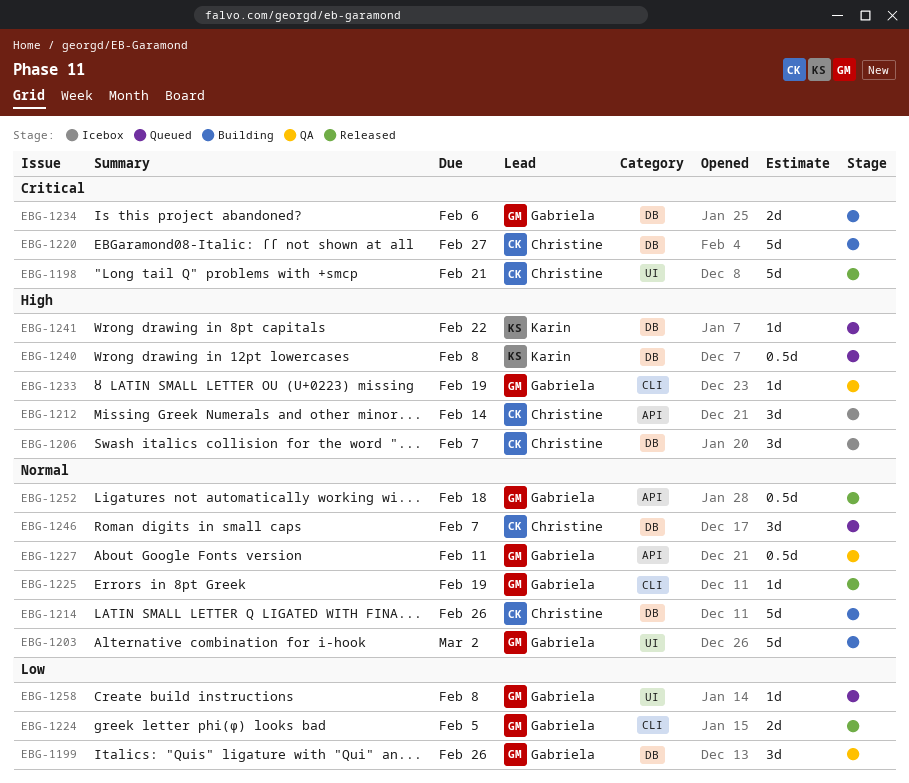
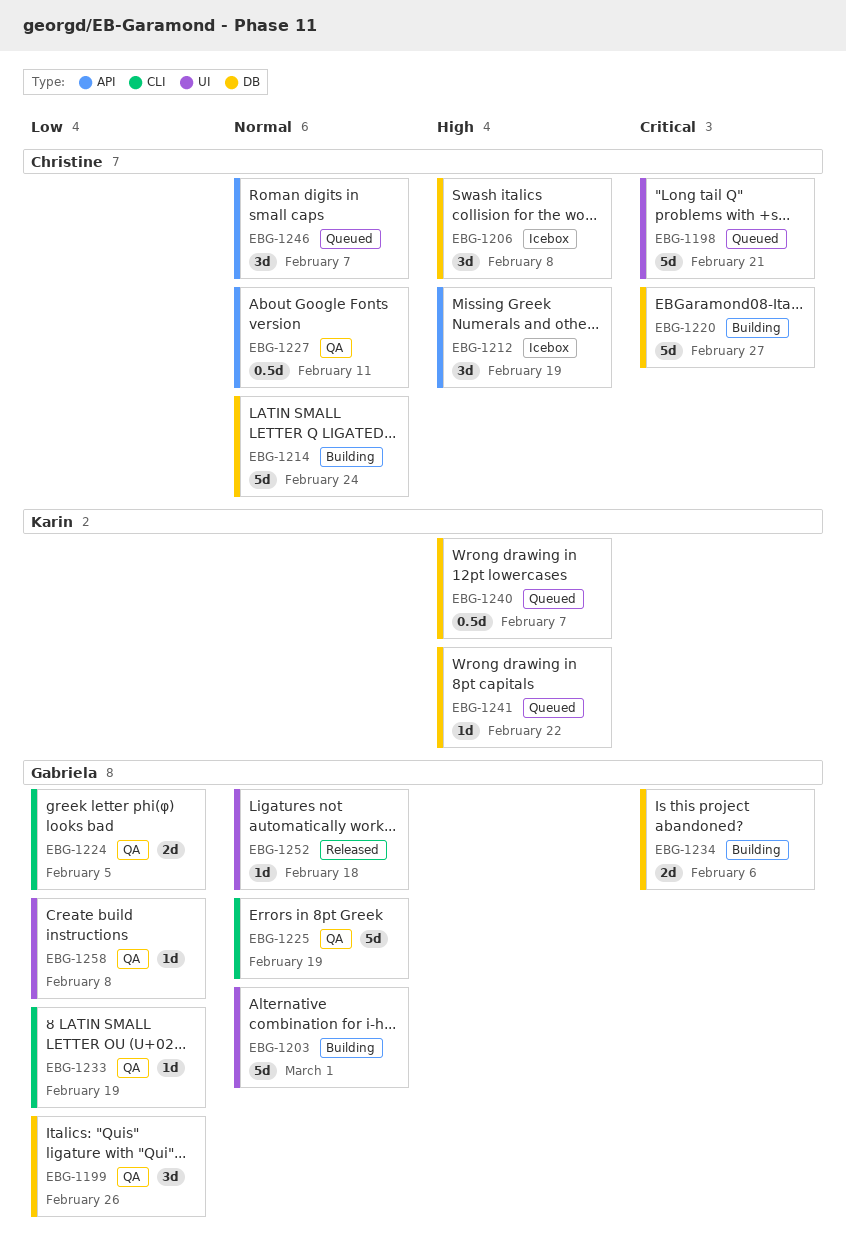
EBG-1198, status: Released -> Queued
EBG-1203, due: Mar 2 -> Mar 1
EBG-1206, due: Feb 7 -> Feb 8
EBG-1212, due: Feb 14 -> Feb 19
EBG-1214, due: Feb 26 -> Feb 24
EBG-1224, status: Released -> QA
EBG-1225, status: Released -> QA
EBG-1225, estimate: 1d -> 5d
EBG-1227, owner: Gabriela -> Christine
EBG-1233, priority: High -> Low
EBG-1240, due: Feb 8 -> Feb 7
EBG-1246, label: DB -> API
EBG-1252, label: API -> UI
EBG-1252, estimate: 0.5d -> 1d
EBG-1258, status: Queued -> QA

